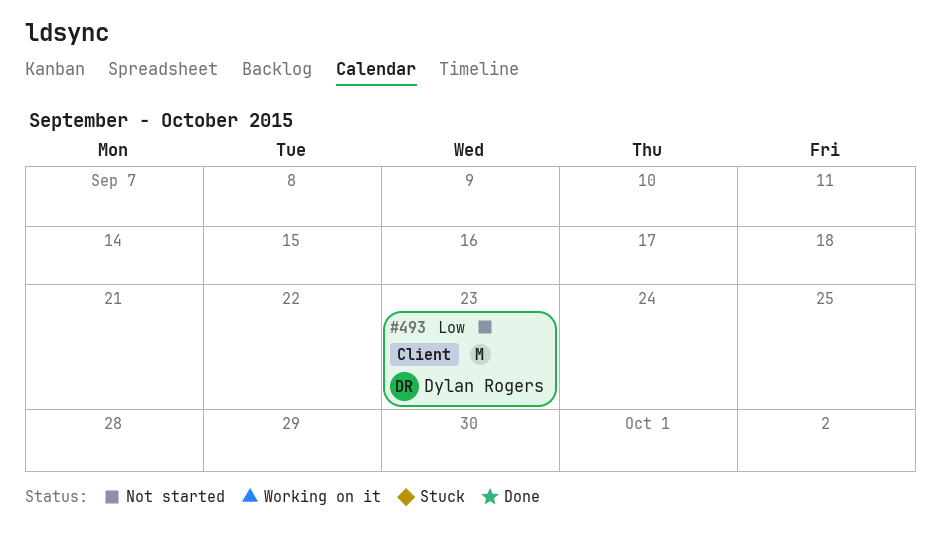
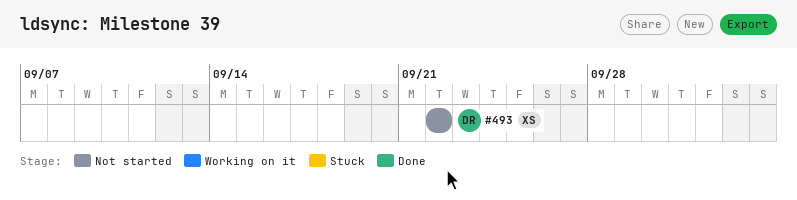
#493, estimate: M -> XS
#493, due: Sep 23 -> Sep 22

